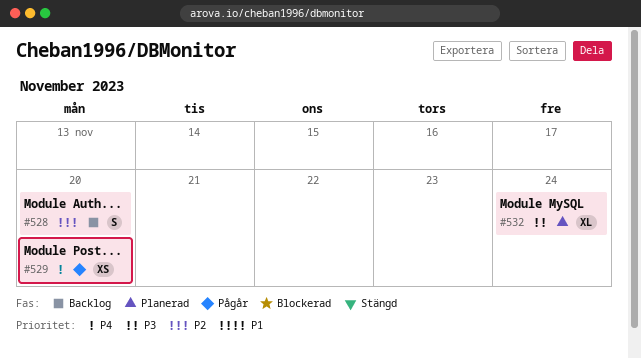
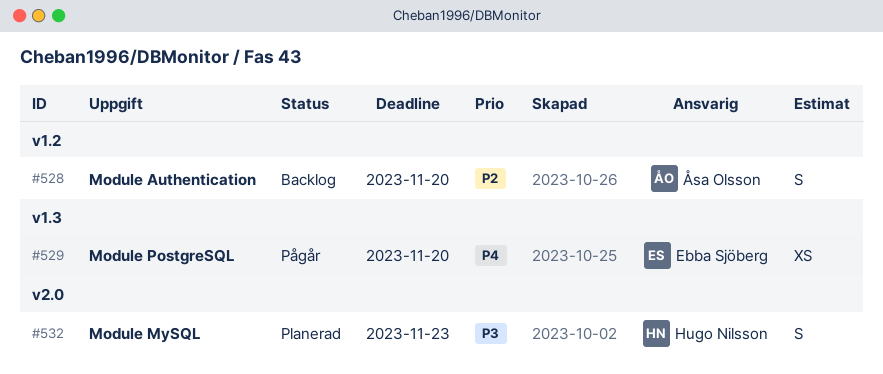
#532, estimate: XL -> S
#532, due: Nov 24 -> Nov 23

